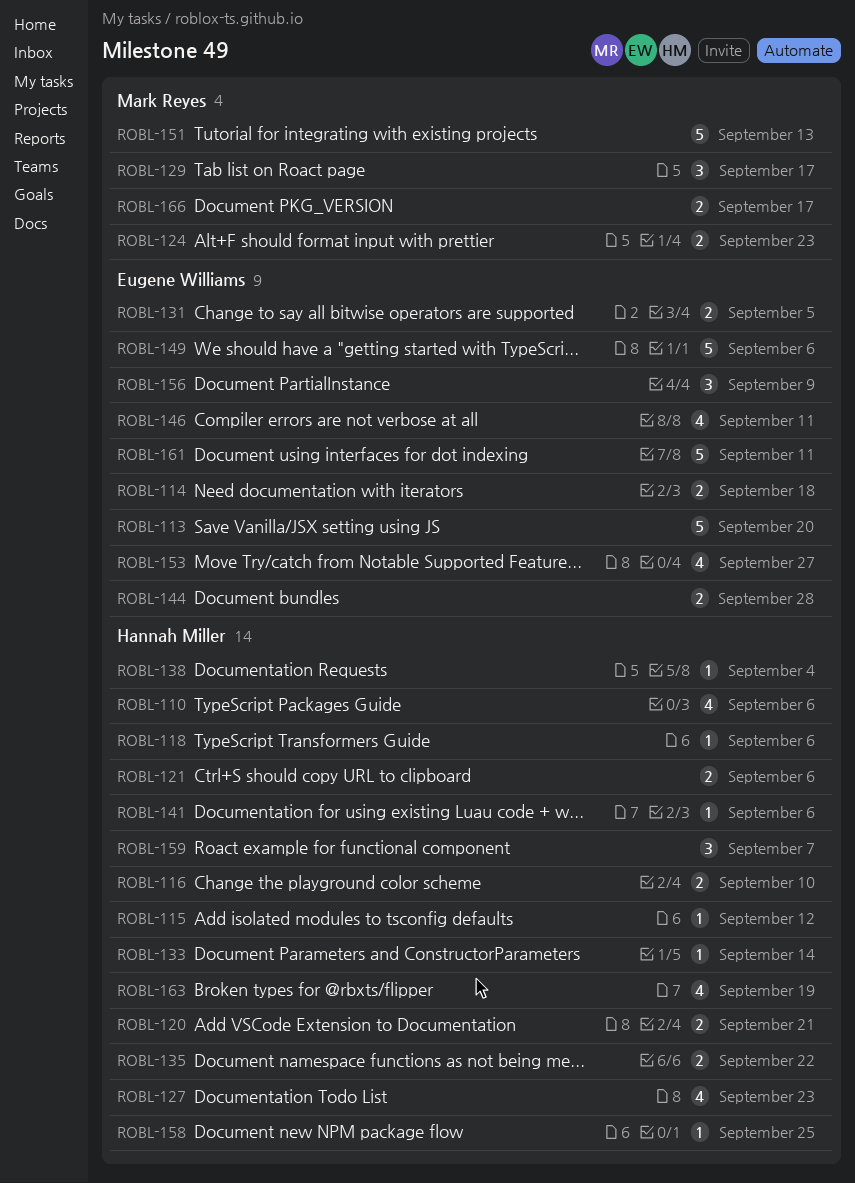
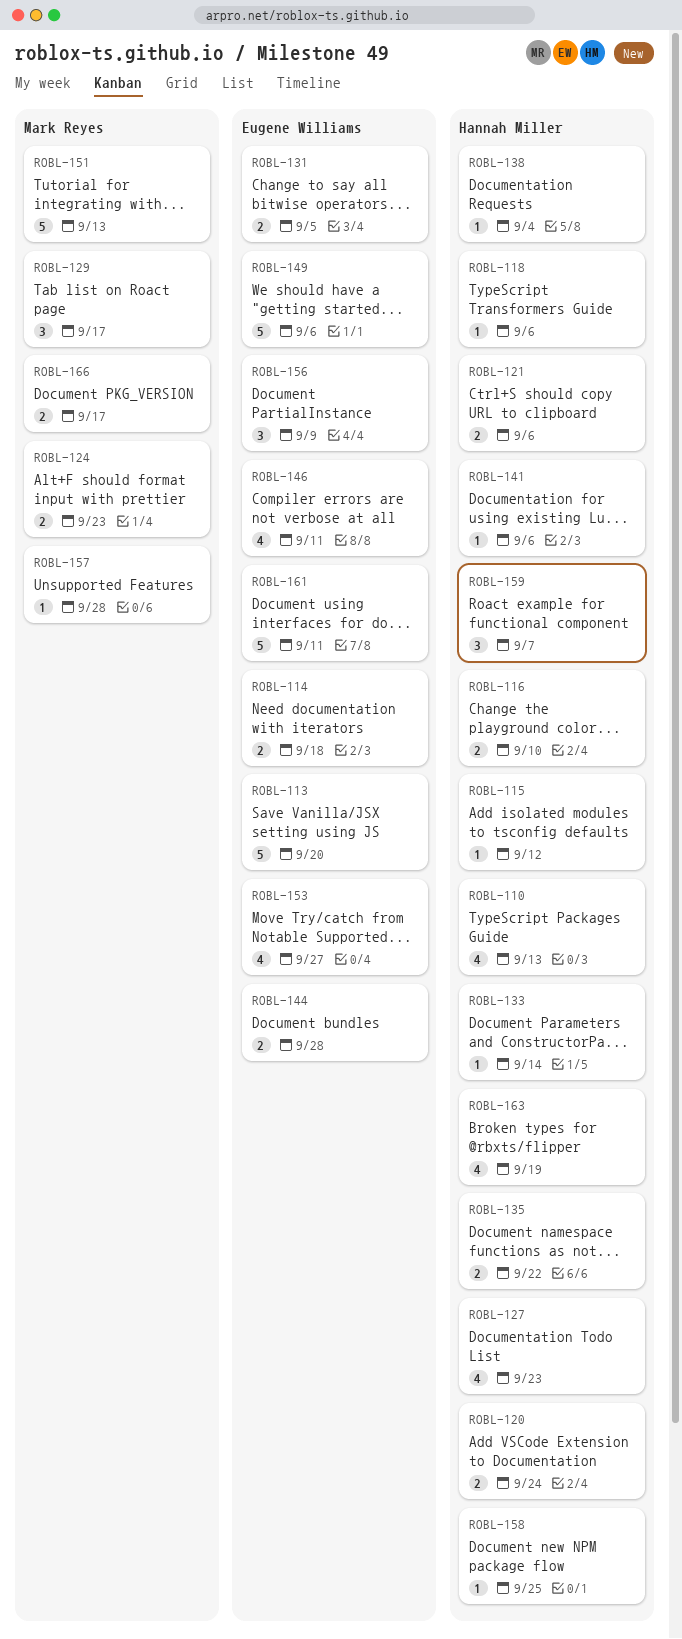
ROBL-110, due: Sep 6 -> Sep 13
ROBL-120, due: Sep 21 -> Sep 24
ROBL-157: none -> present

